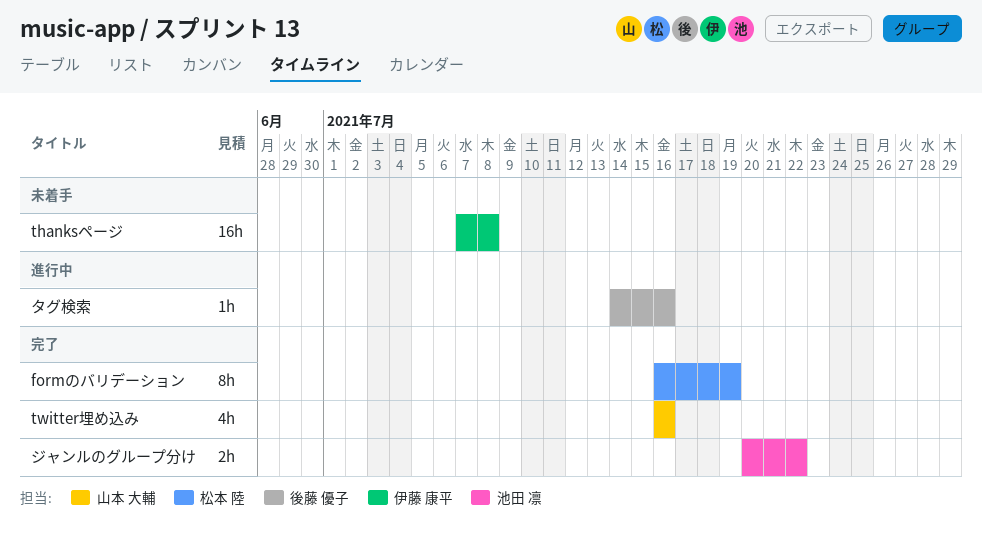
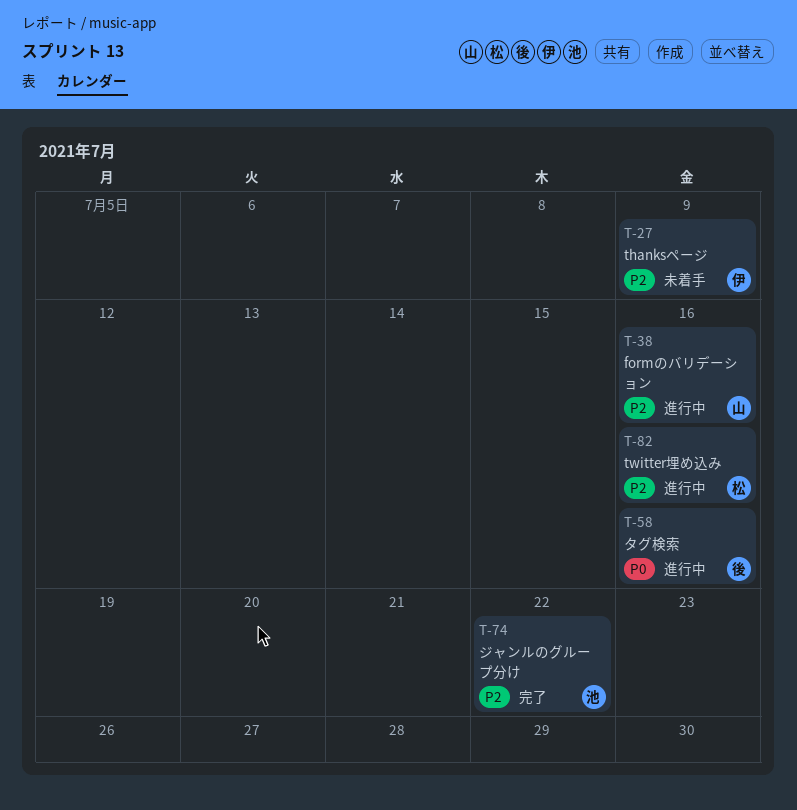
formのバリデーション, status: 完了 -> 進行中
formのバリデーション, owner: 松本 陸 -> 山本 大輔
formのバリデーション, due: Jul 19 -> Jul 16
thanksページ, due: Jul 8 -> Jul 9
twitter埋め込み, status: 完了 -> 進行中
twitter埋め込み, owner: 山本 大輔 -> 松本 陸

